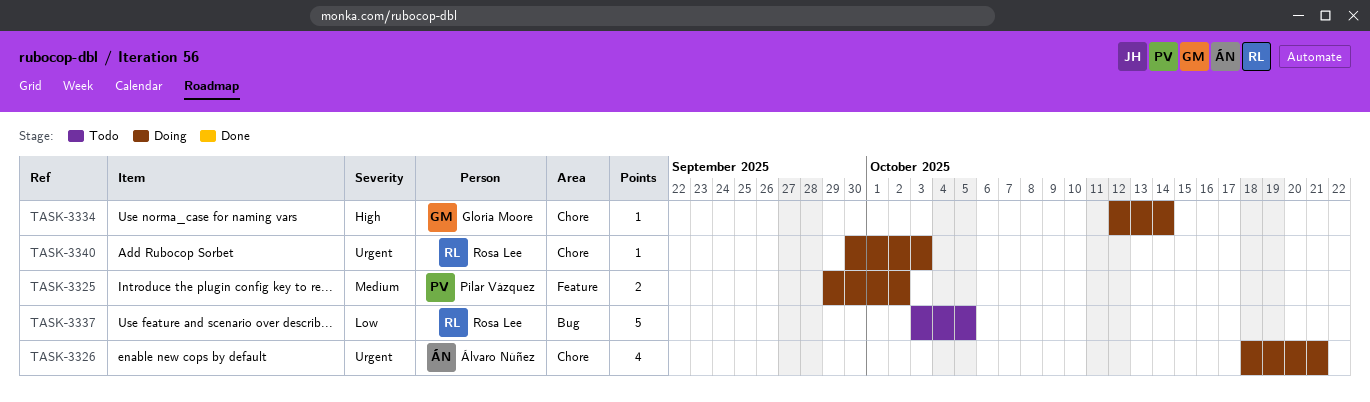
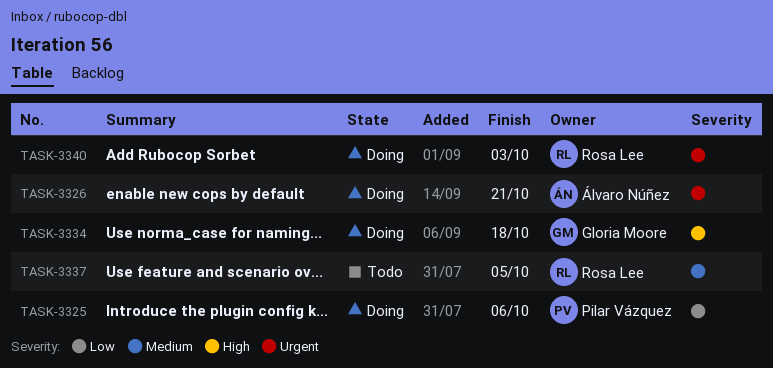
TASK-3325, priority: Medium -> Low
TASK-3325, due: Oct 2 -> Oct 6
TASK-3334, due: Oct 14 -> Oct 18
TASK-3337, priority: Low -> Medium

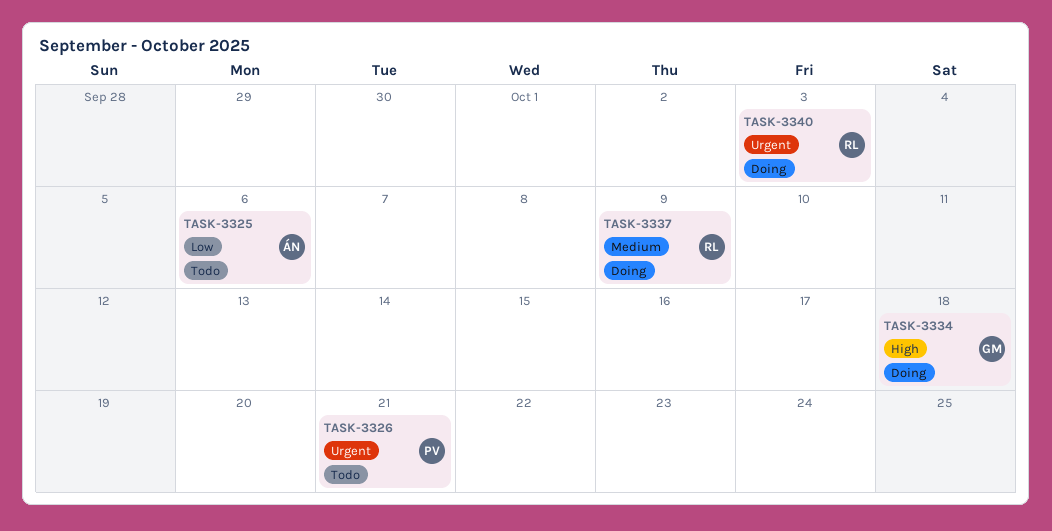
TASK-3325, status: Doing -> Todo
TASK-3325, owner: Pilar Vázquez -> Álvaro Núñez
TASK-3326, status: Doing -> Todo
TASK-3326, owner: Álvaro Núñez -> Pilar Vázquez
TASK-3337, status: Todo -> Doing
TASK-3337, due: Oct 5 -> Oct 9

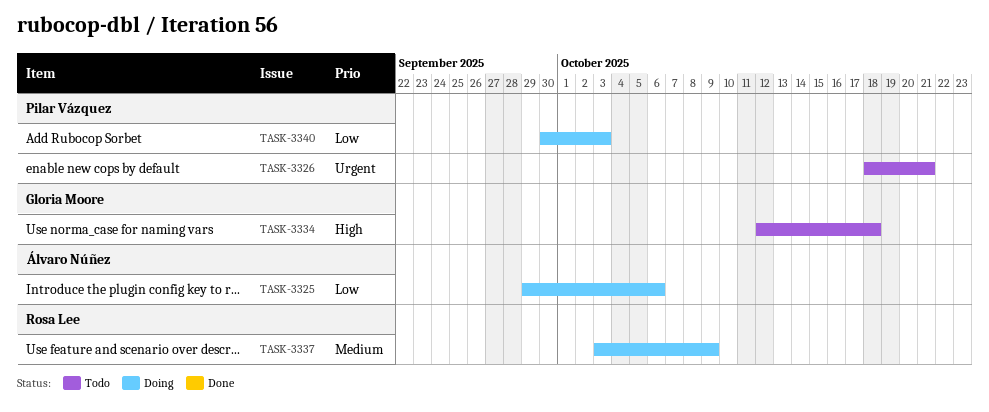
TASK-3325, status: Todo -> Doing
TASK-3334, status: Doing -> Todo
TASK-3340, owner: Rosa Lee -> Pilar Vázquez
TASK-3340, priority: Urgent -> Low

